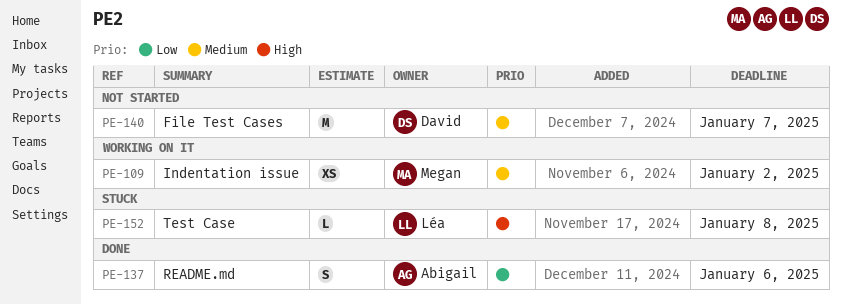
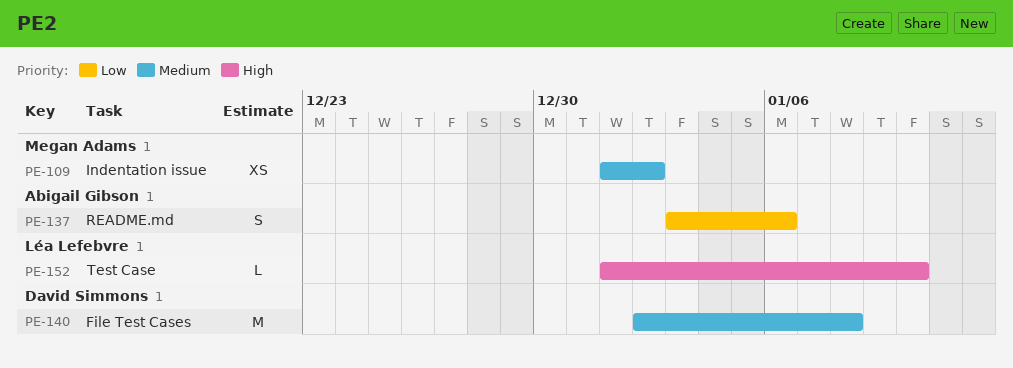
PE-140, due: Jan 7 -> Jan 8
PE-152, due: Jan 8 -> Jan 10

